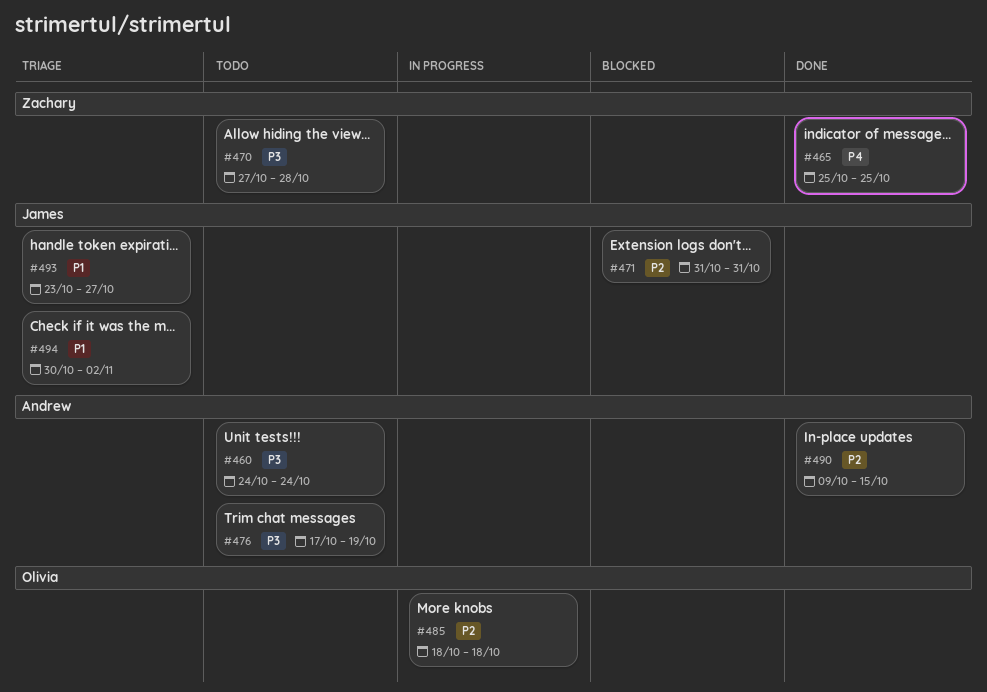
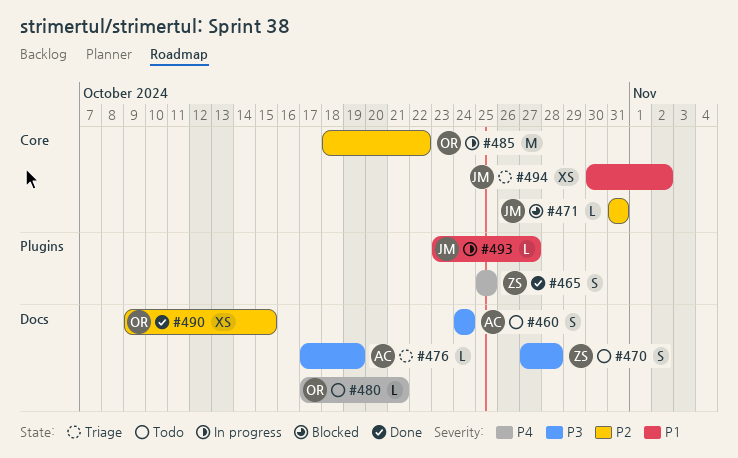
#476, status: Todo -> Triage
#480: none -> present
#485, due: Oct 18 -> Oct 22
#490, owner: Andrew -> Olivia
#493, status: Triage -> In progress

